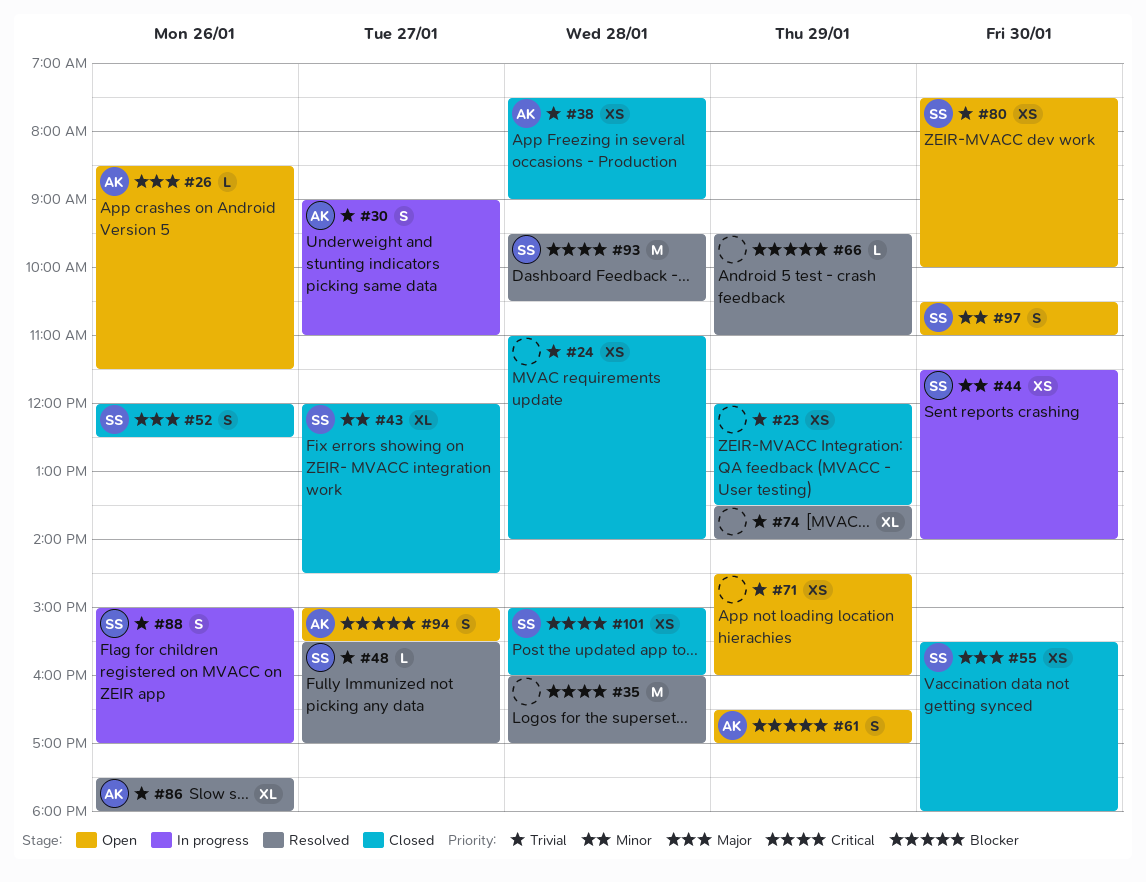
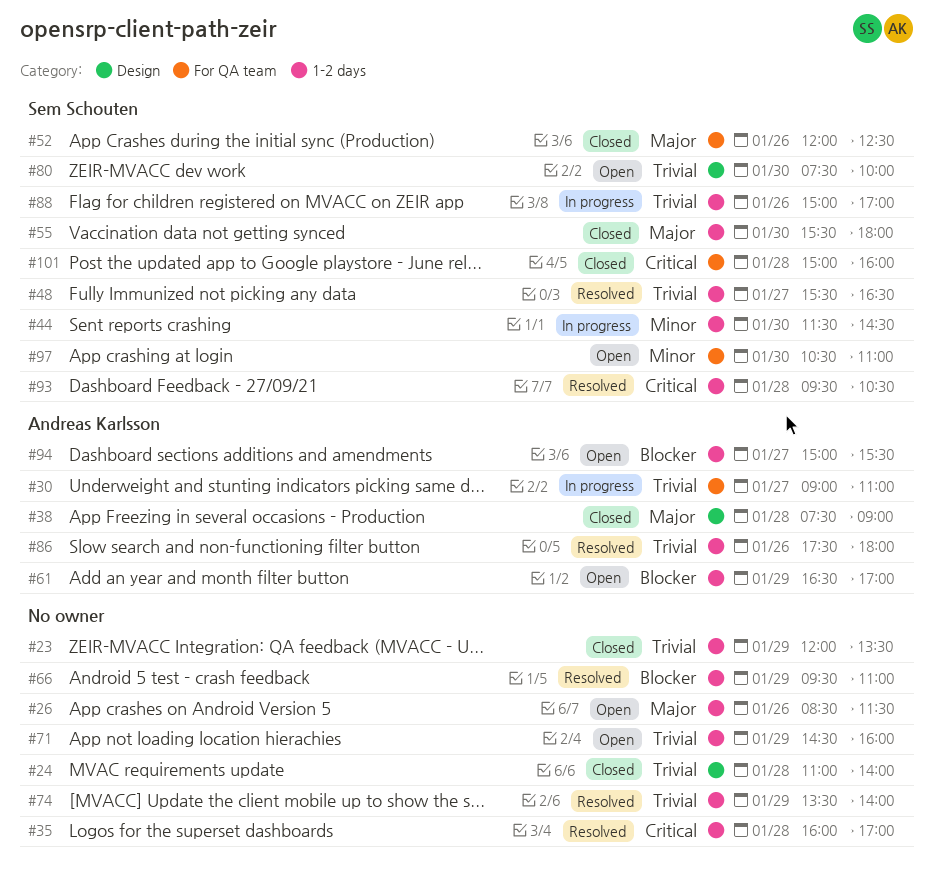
#26, owner: Andreas Karlsson -> none
#38, priority: Trivial -> Major
#43: present -> none
#44, ends: 14:00 -> 14:30
#48, ends: 17:00 -> 16:30

